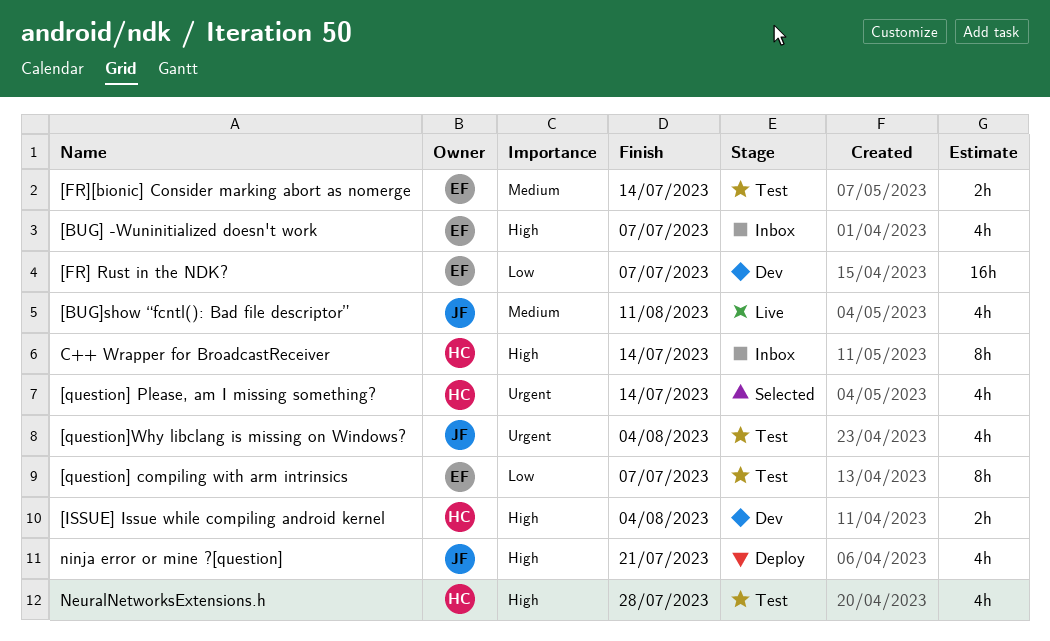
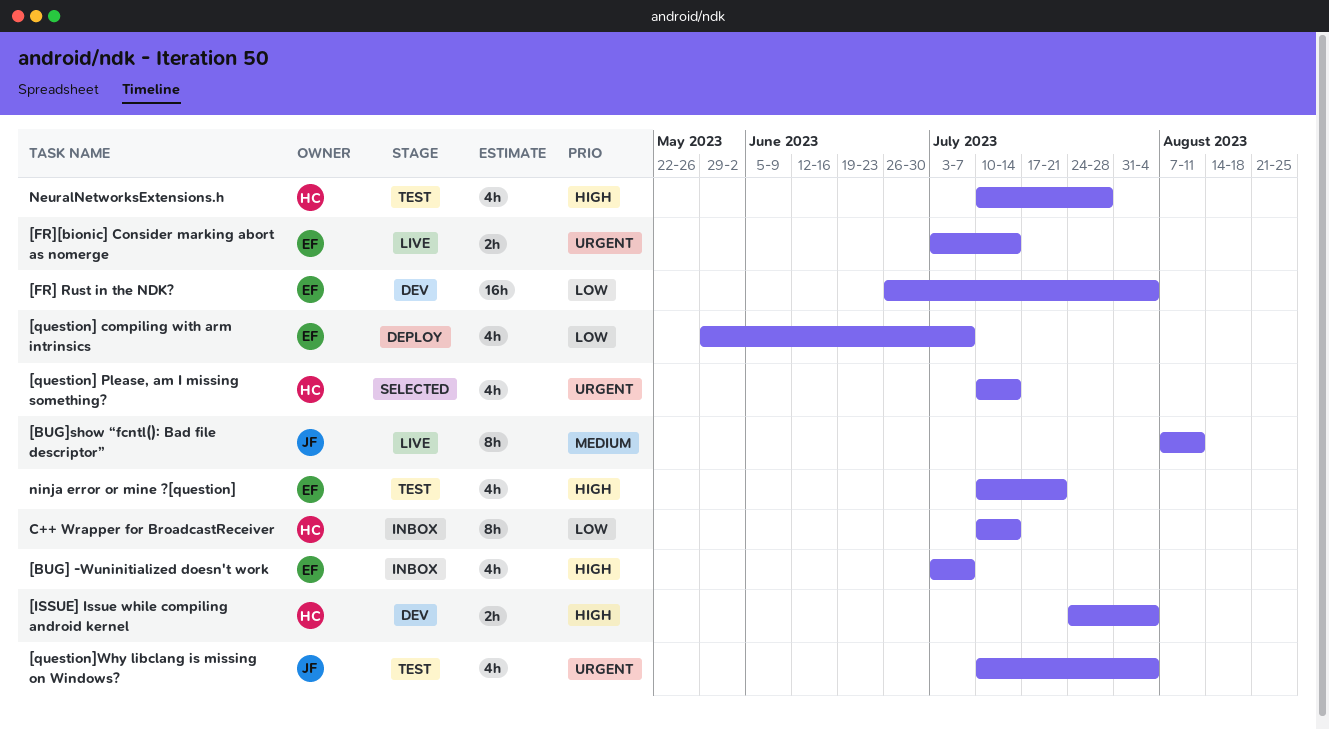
[BUG]show “fcntl(): Bad file descriptor”, estimate: 4h -> 8h
[FR] Rust in the NDK?, due: Jul 7 -> Aug 4
[FR][bionic] Consider marking abort as nomerge, status: Test -> Live
[FR][bionic] Consider marking abort as nomerge, priority: Medium -> Urgent
[question] compiling with arm intrinsics, status: Test -> Deploy
[question] compiling with arm intrinsics, estimate: 8h -> 4h
C++ Wrapper for BroadcastReceiver, priority: High -> Low
ninja error or mine ?[question], status: Deploy -> Test
ninja error or mine ?[question], owner: JF -> EF

